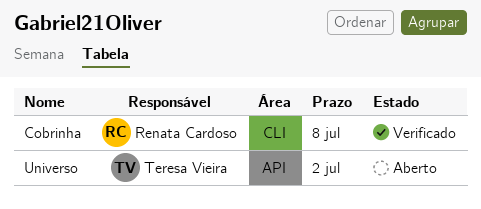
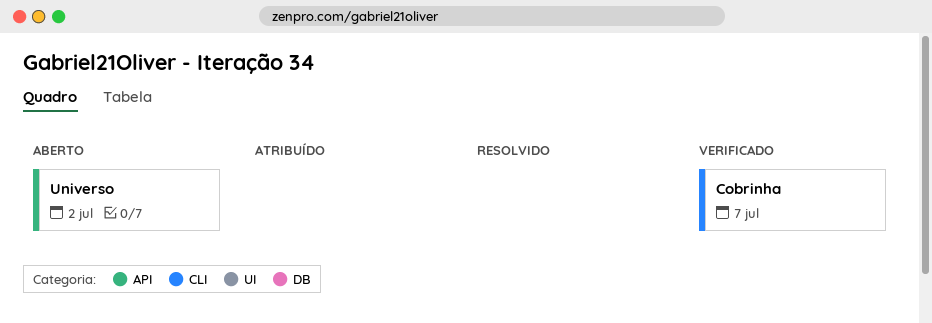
Cobrinha, due: Jul 8 -> Jul 7

